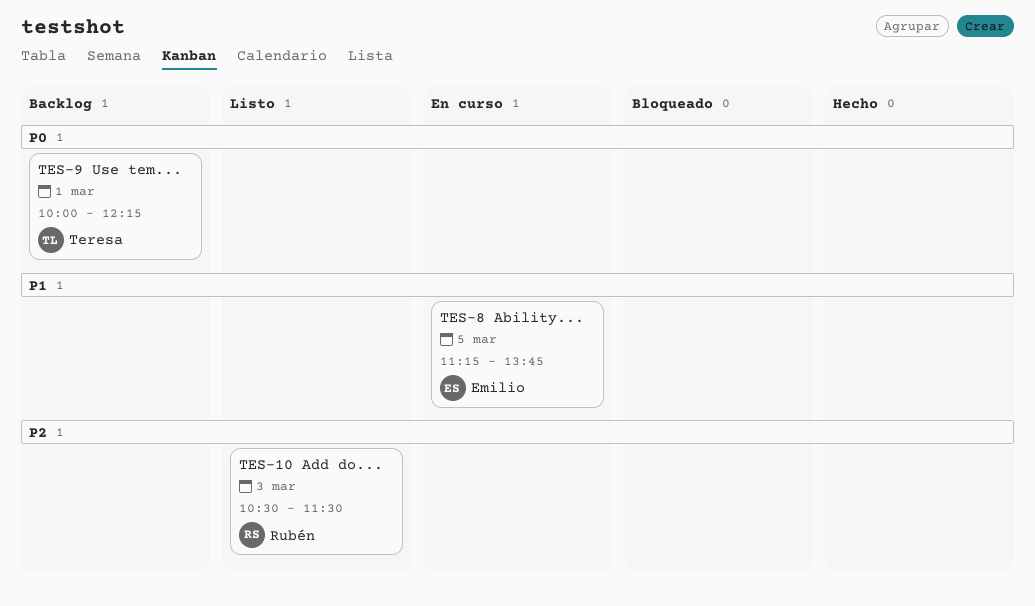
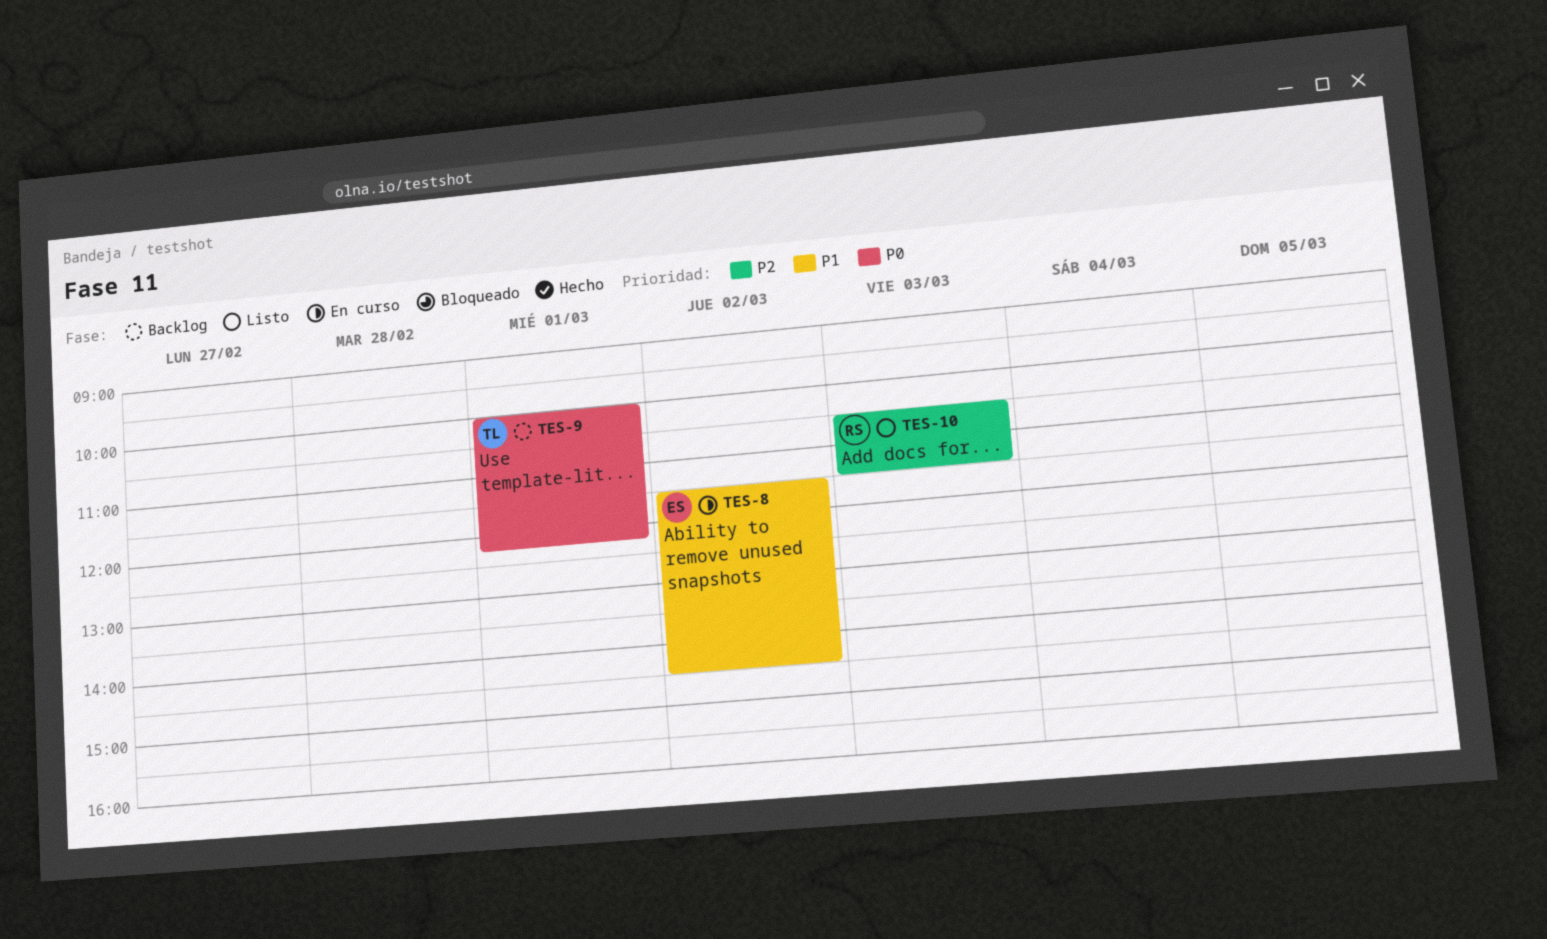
TES-8, day: Mar 5 -> Mar 2
TES-8, begins: 11:15 -> 11:30
TES-8, ends: 13:45 -> 14:30

